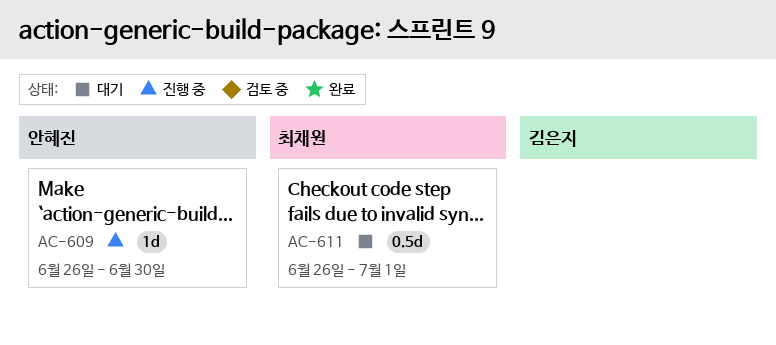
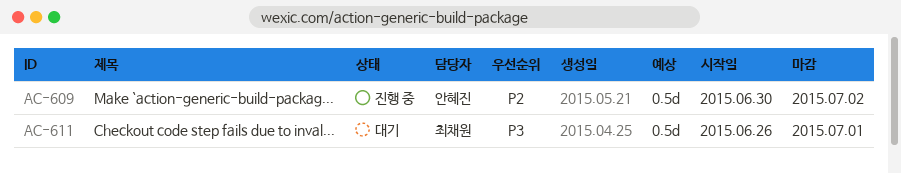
AC-609, estimate: 1d -> 0.5d
AC-609, start: Jun 26 -> Jun 30
AC-609, due: Jun 30 -> Jul 2

